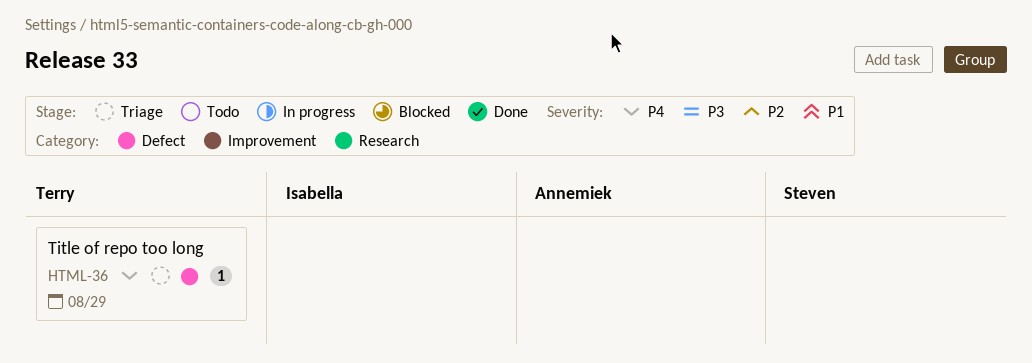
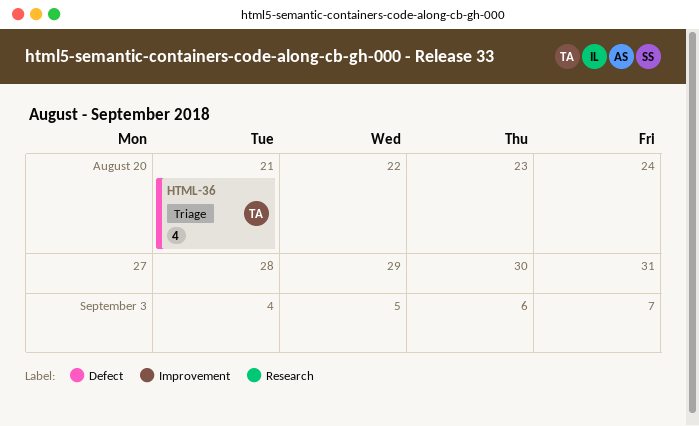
HTML-36, estimate: 1 -> 4
HTML-36, due: Aug 29 -> Aug 21

